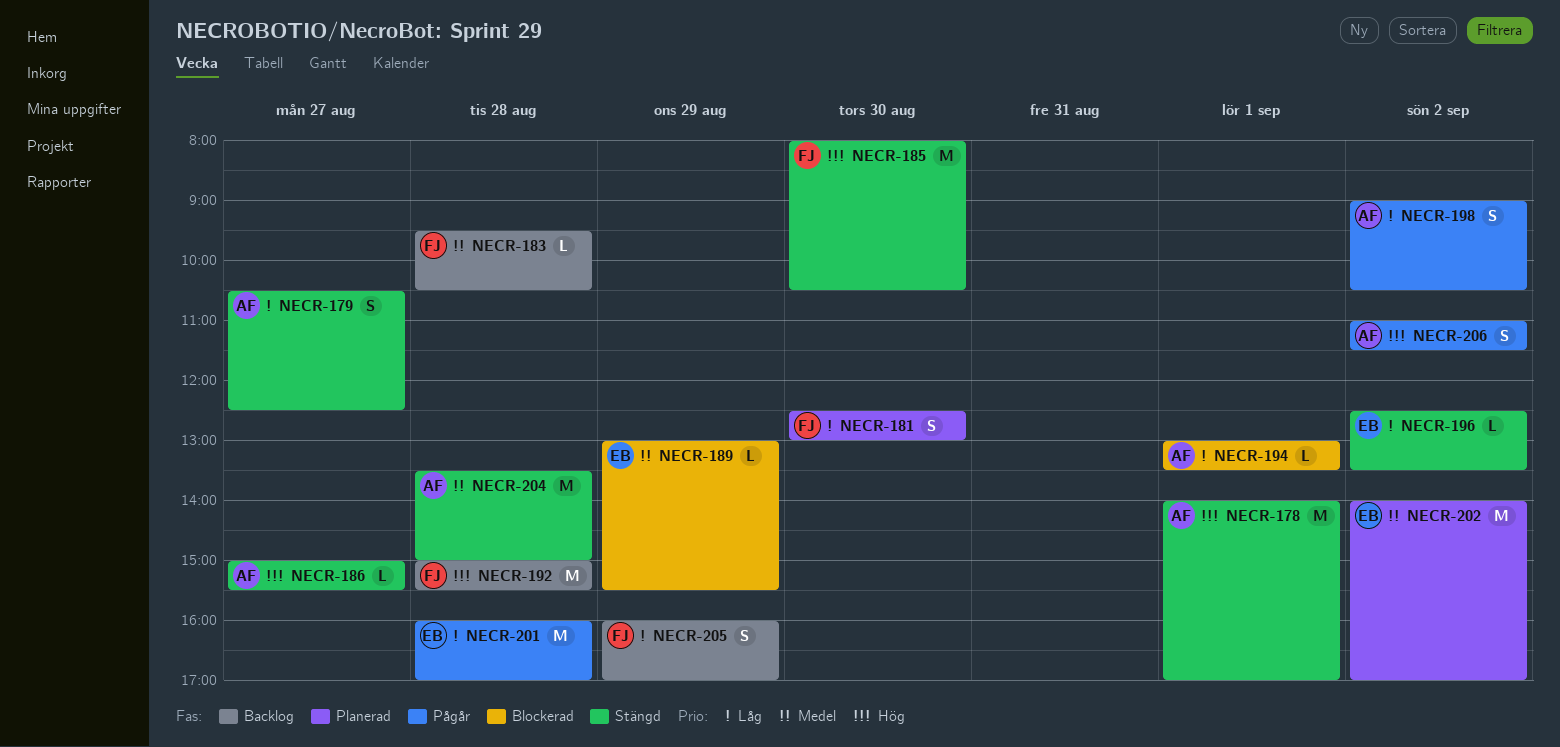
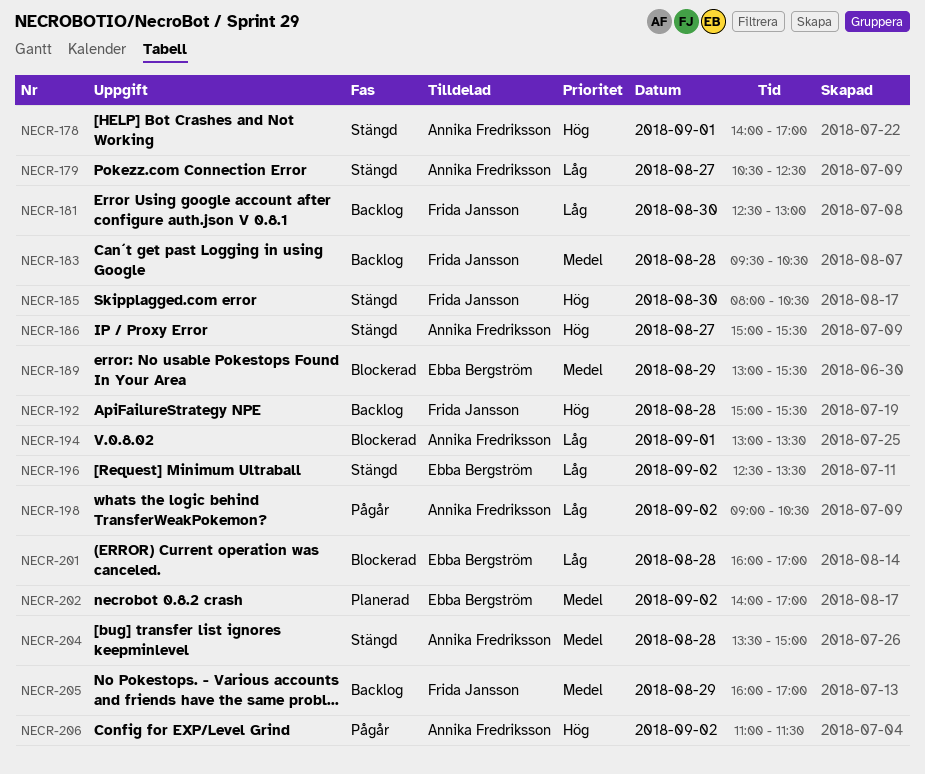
NECR-181, status: Planerad -> Backlog
NECR-201, status: Pågår -> Blockerad
NECR-205, priority: Låg -> Medel

